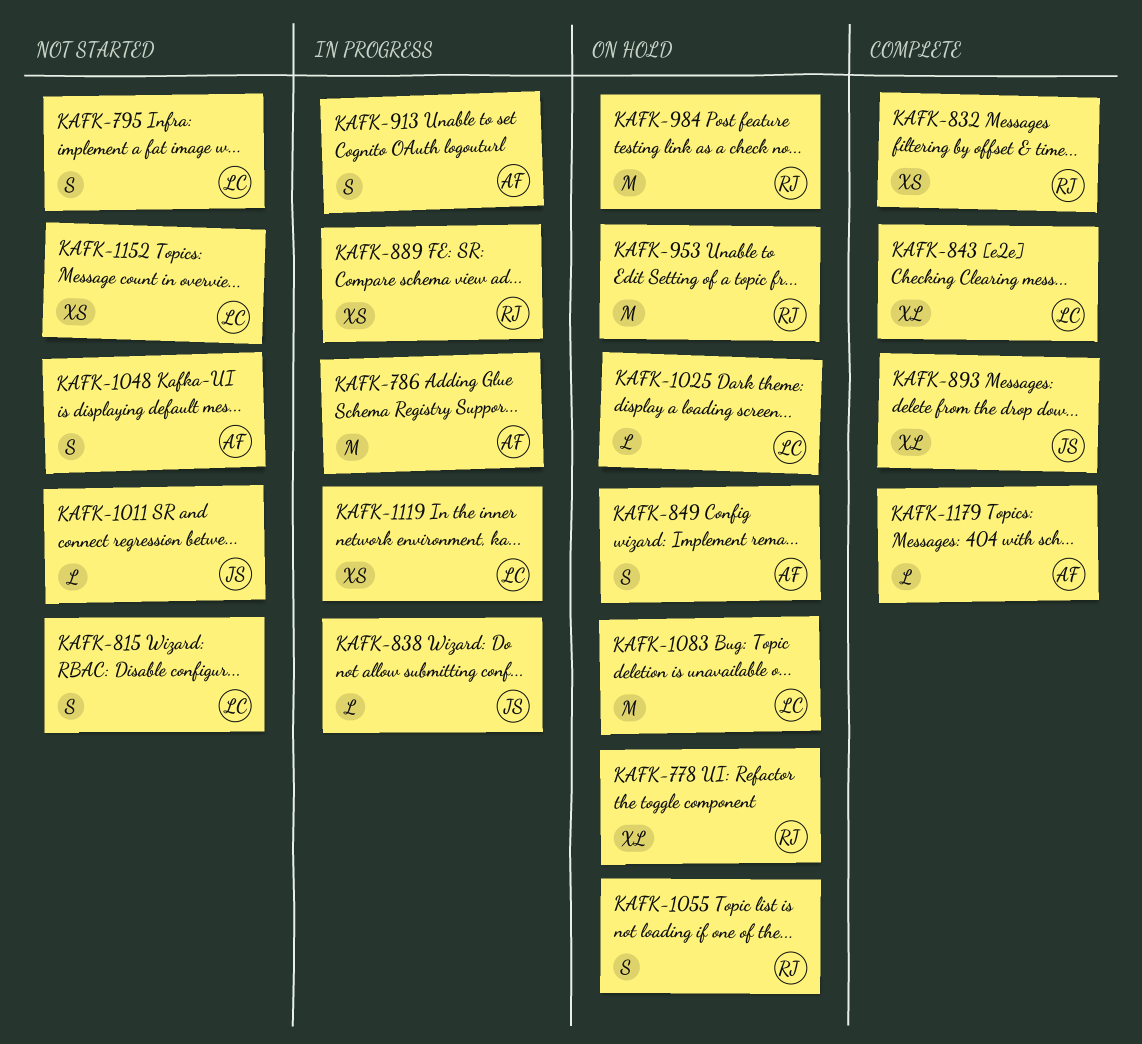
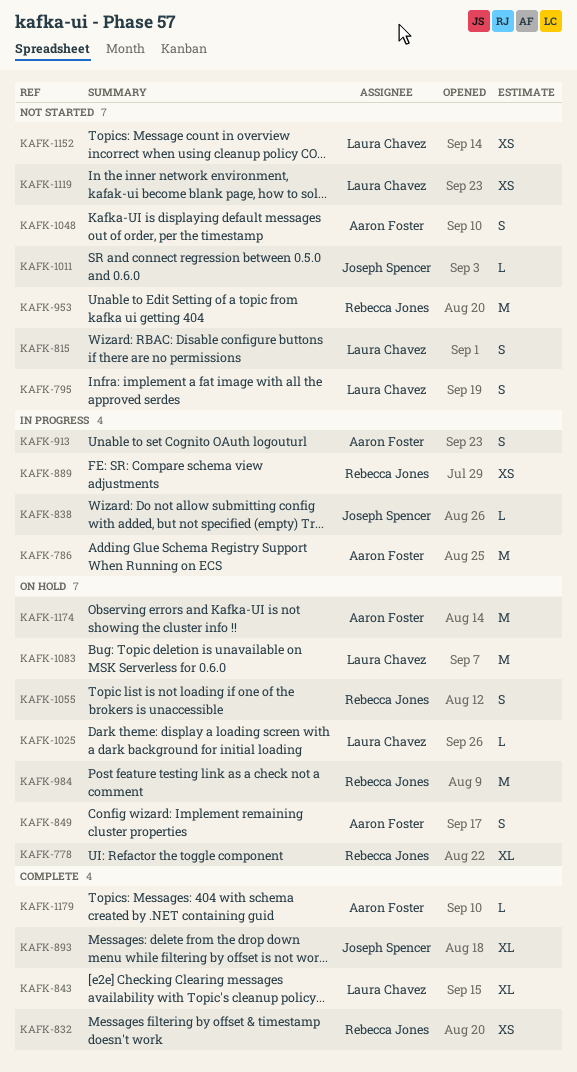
KAFK-953, status: On hold -> Not started
KAFK-1119, status: In progress -> Not started
KAFK-1174: none -> present

